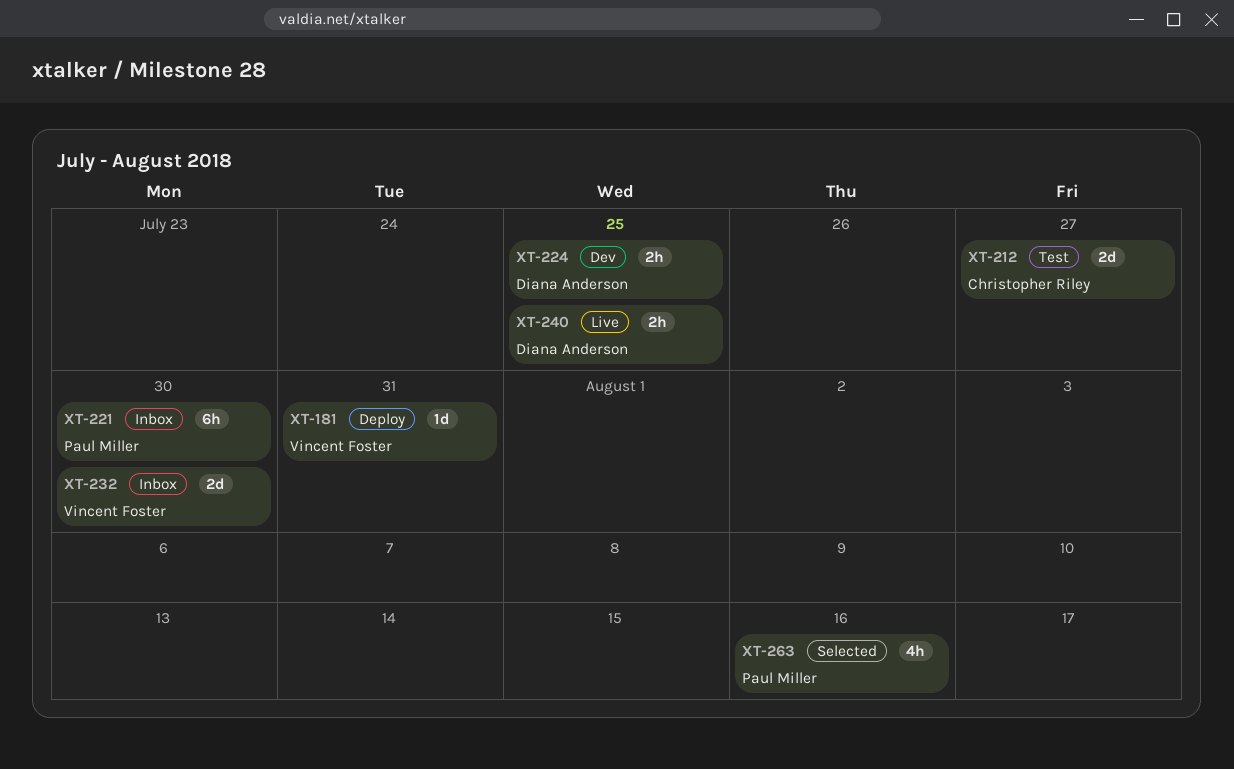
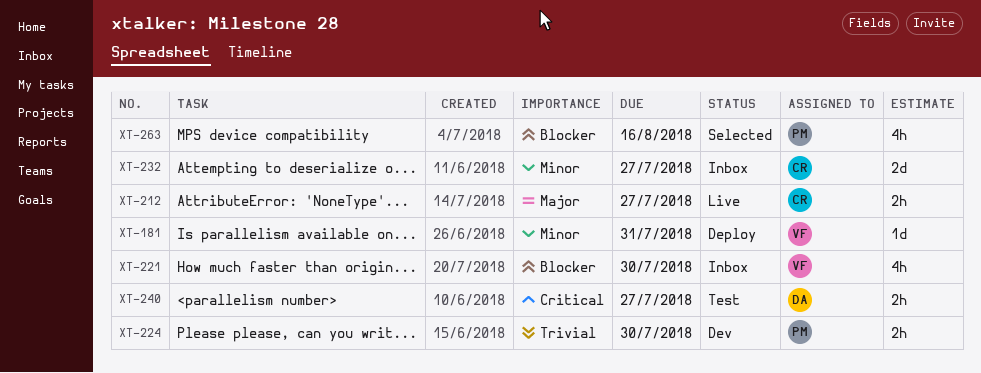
XT-212, status: Test -> Live
XT-212, estimate: 2d -> 2h
XT-221, owner: Paul Miller -> Vincent Foster
XT-221, estimate: 6h -> 4h
XT-224, owner: Diana Anderson -> Paul Miller
XT-224, due: Jul 25 -> Jul 30
XT-232, owner: Vincent Foster -> Christopher Riley
XT-232, due: Jul 30 -> Jul 27
XT-240, status: Live -> Test
XT-240, due: Jul 25 -> Jul 27

